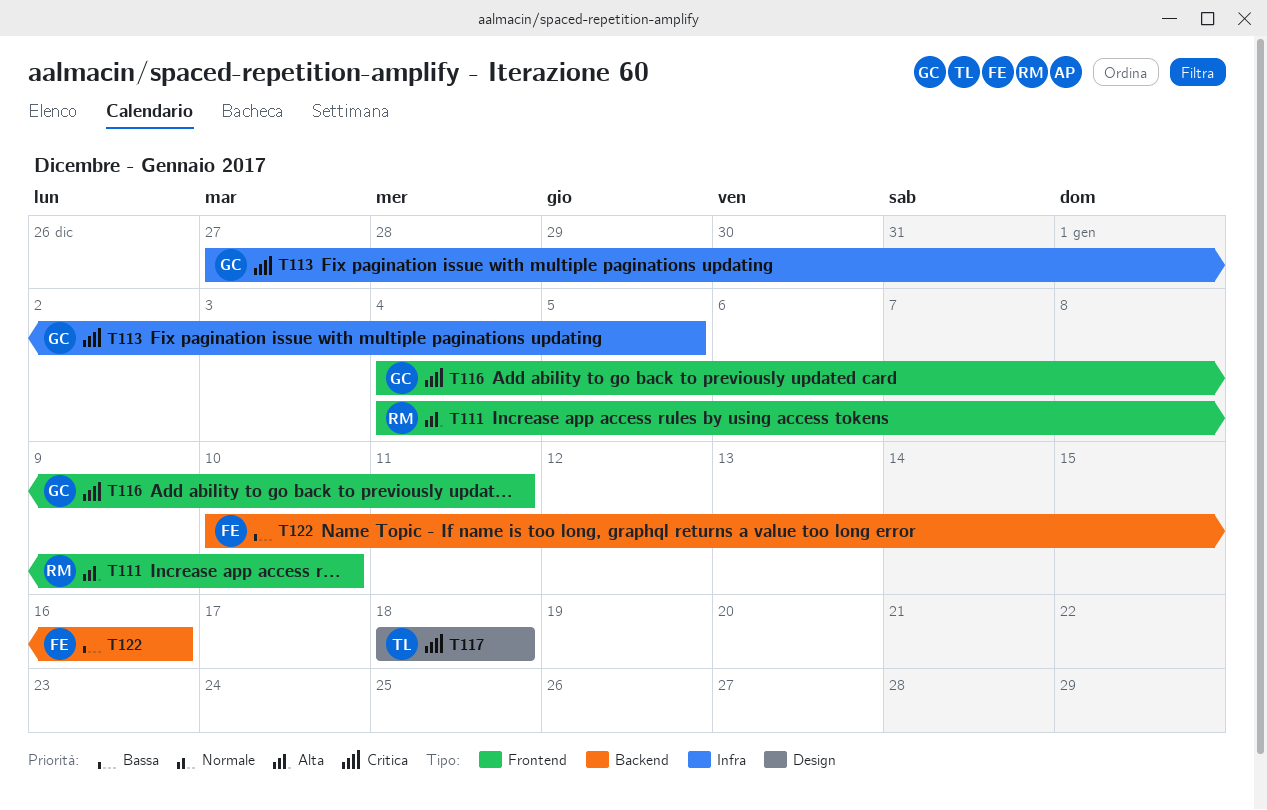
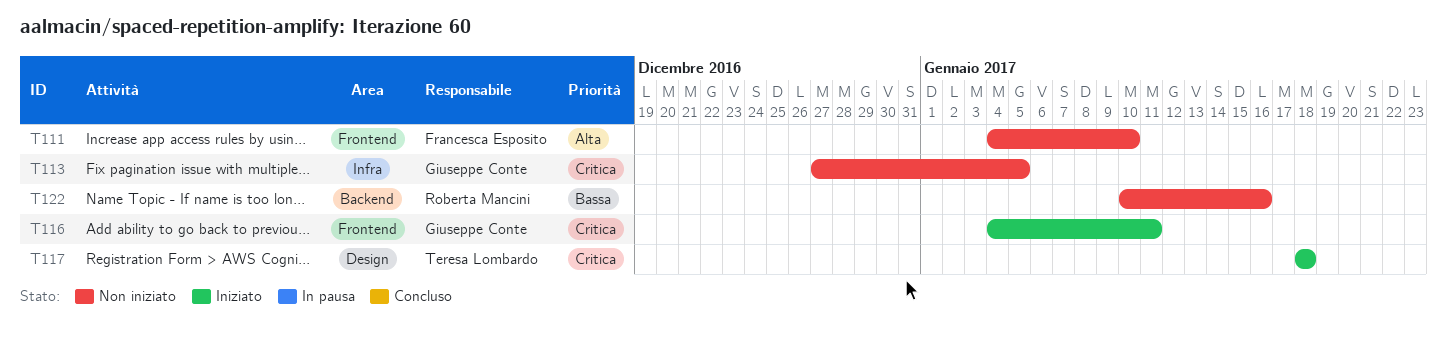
T111, owner: Roberta Mancini -> Francesca Esposito
T122, owner: Francesca Esposito -> Roberta Mancini

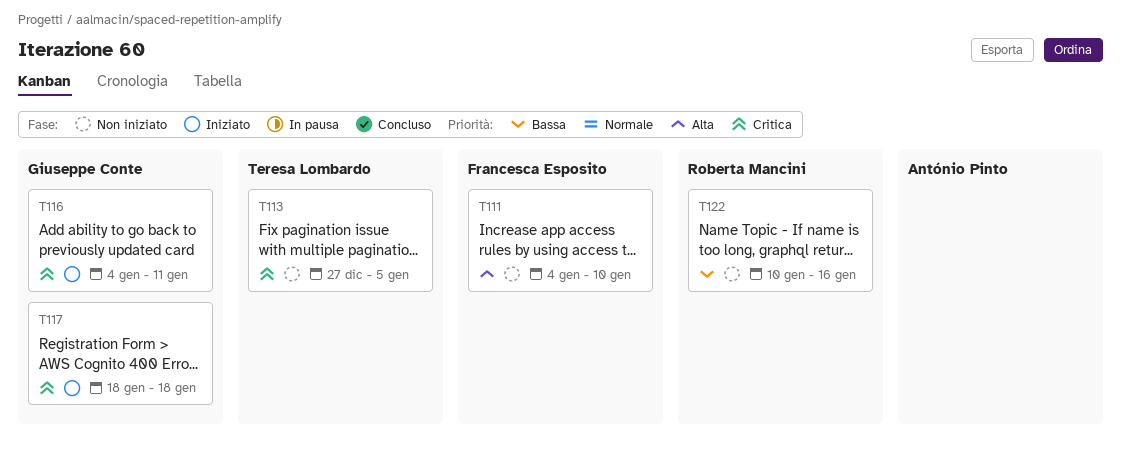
T113, owner: Giuseppe Conte -> Teresa Lombardo
T117, owner: Teresa Lombardo -> Giuseppe Conte

